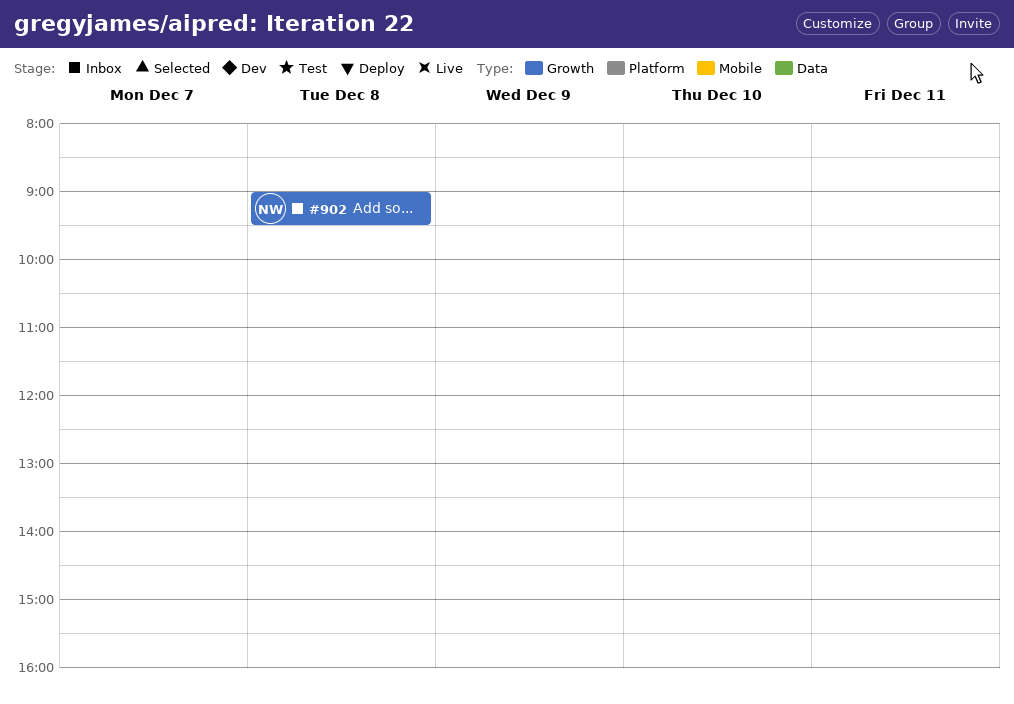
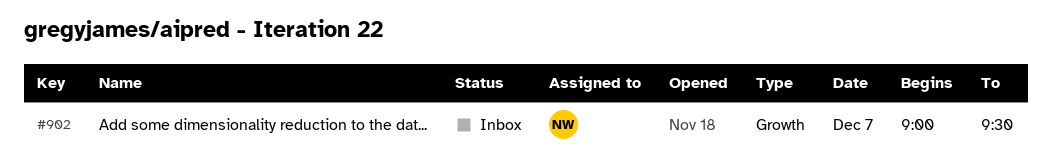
#902, day: Dec 8 -> Dec 7

